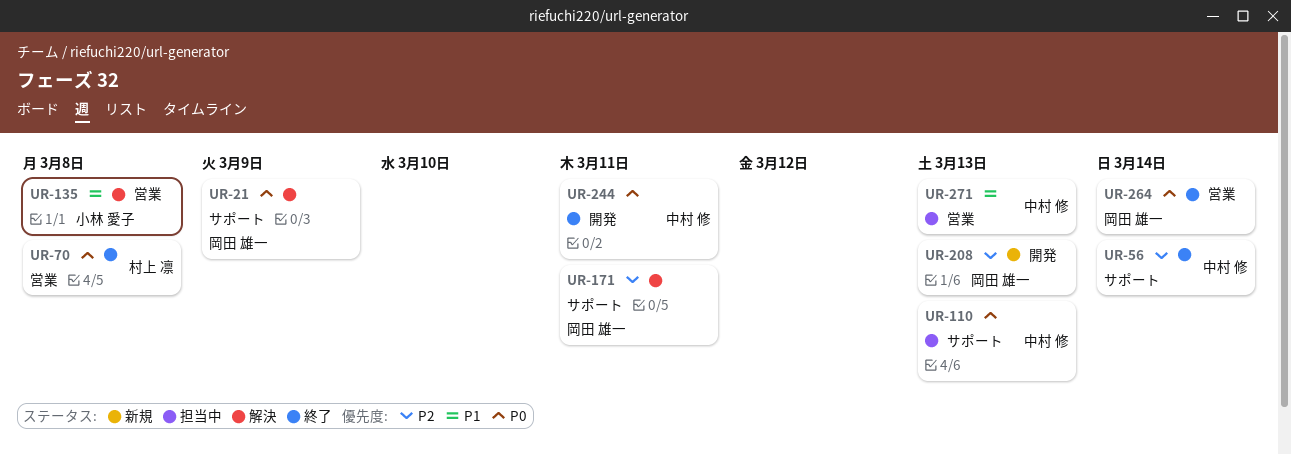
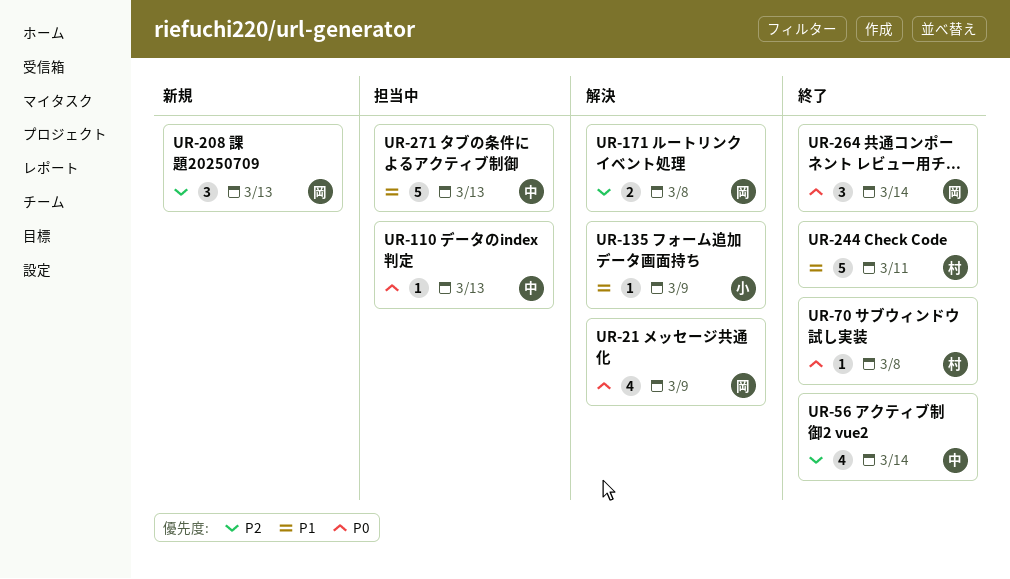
UR-135, due: Mar 8 -> Mar 9
UR-171, due: Mar 11 -> Mar 8
UR-244, owner: 中村 修 -> 村上 凛
UR-244, priority: P0 -> P1

